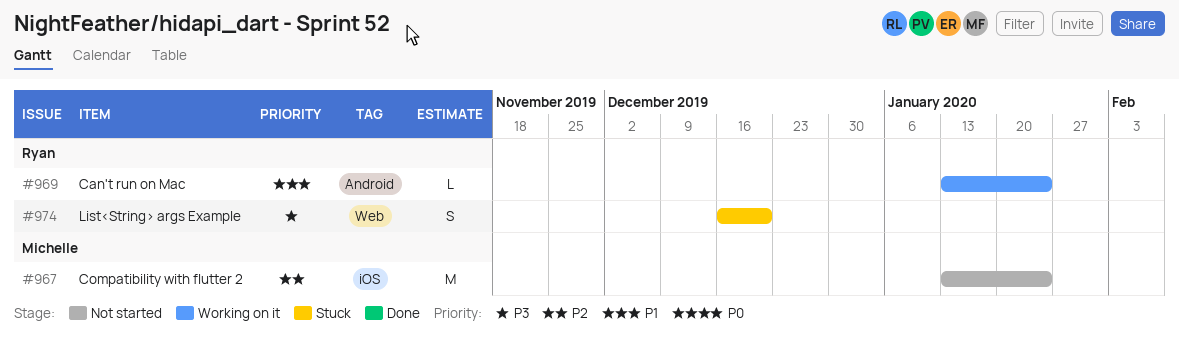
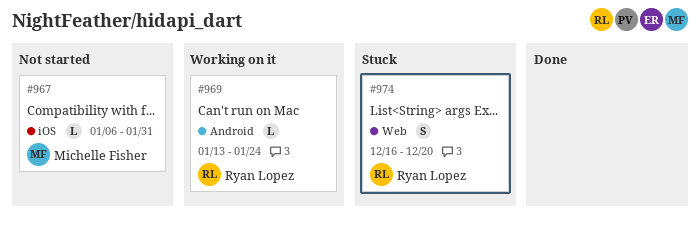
#967, estimate: M -> L
#967, start: Jan 13 -> Jan 6
#967, due: Jan 24 -> Jan 31

